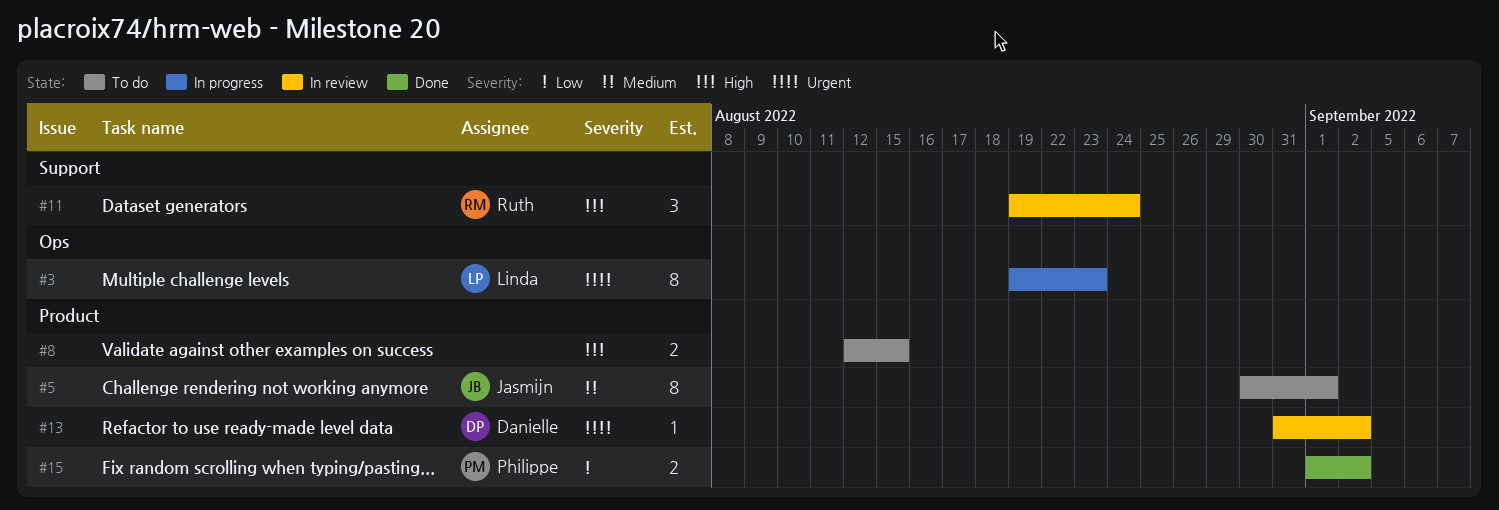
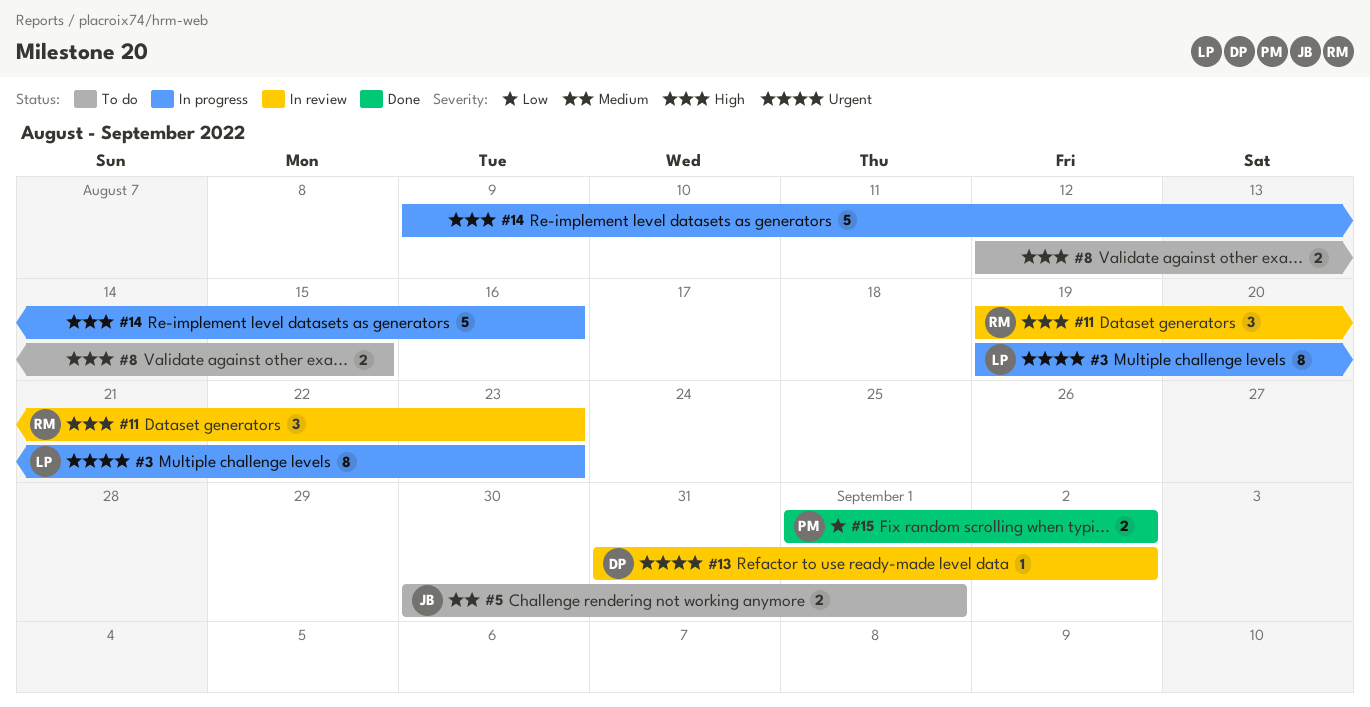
#5, estimate: 8 -> 2
#11, due: Aug 24 -> Aug 23
#14: none -> present

